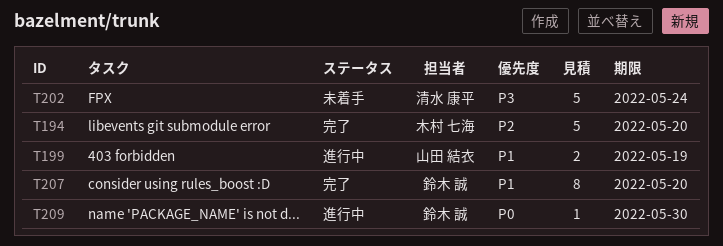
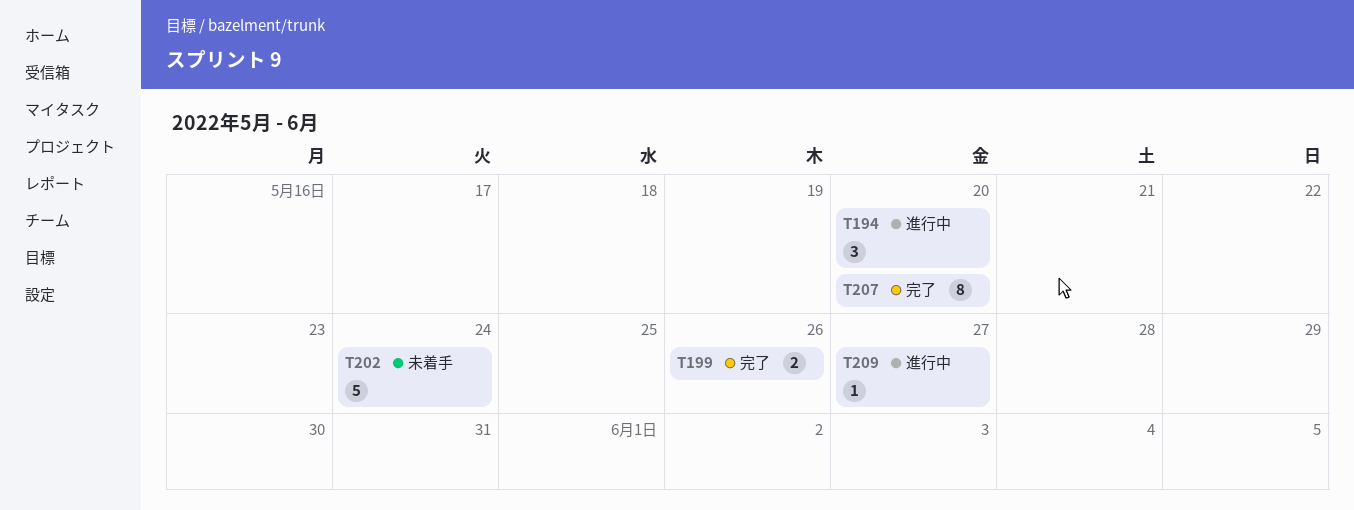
T194, status: 完了 -> 進行中
T194, estimate: 5 -> 3
T199, status: 進行中 -> 完了
T199, due: May 19 -> May 26
T209, due: May 30 -> May 27

